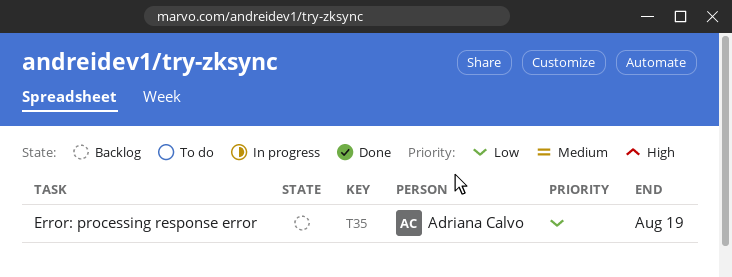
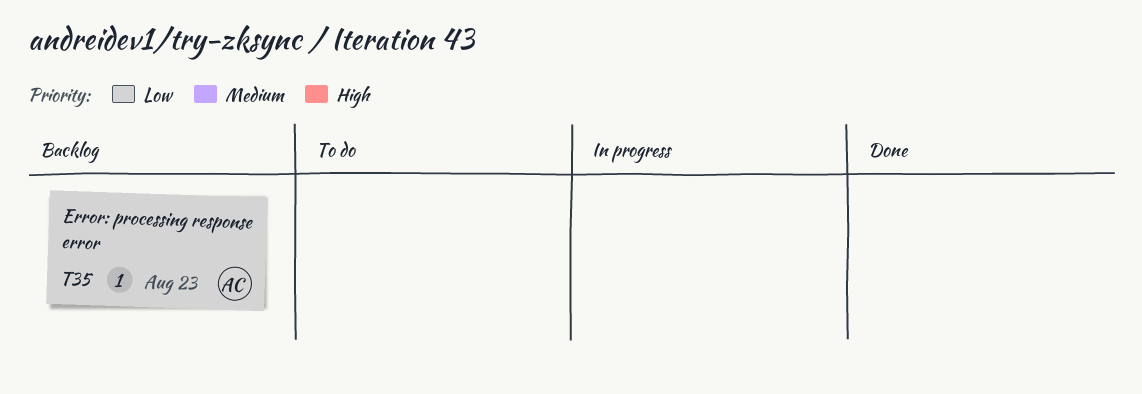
T35, due: Aug 19 -> Aug 23

